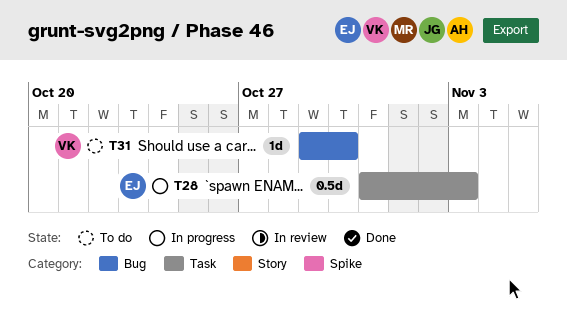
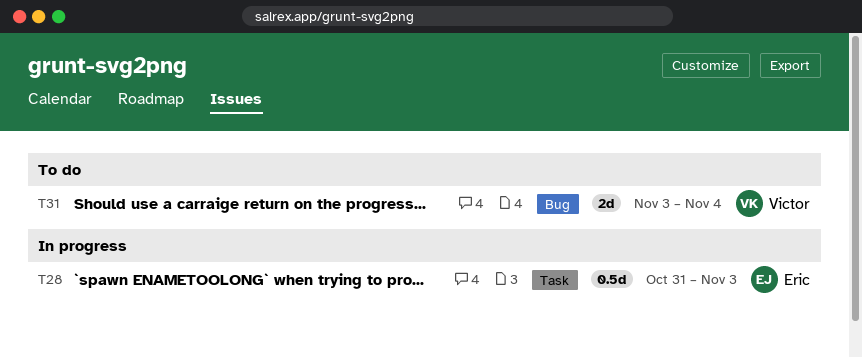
T31, estimate: 1d -> 2d
T31, start: Oct 29 -> Nov 3
T31, due: Oct 30 -> Nov 4

